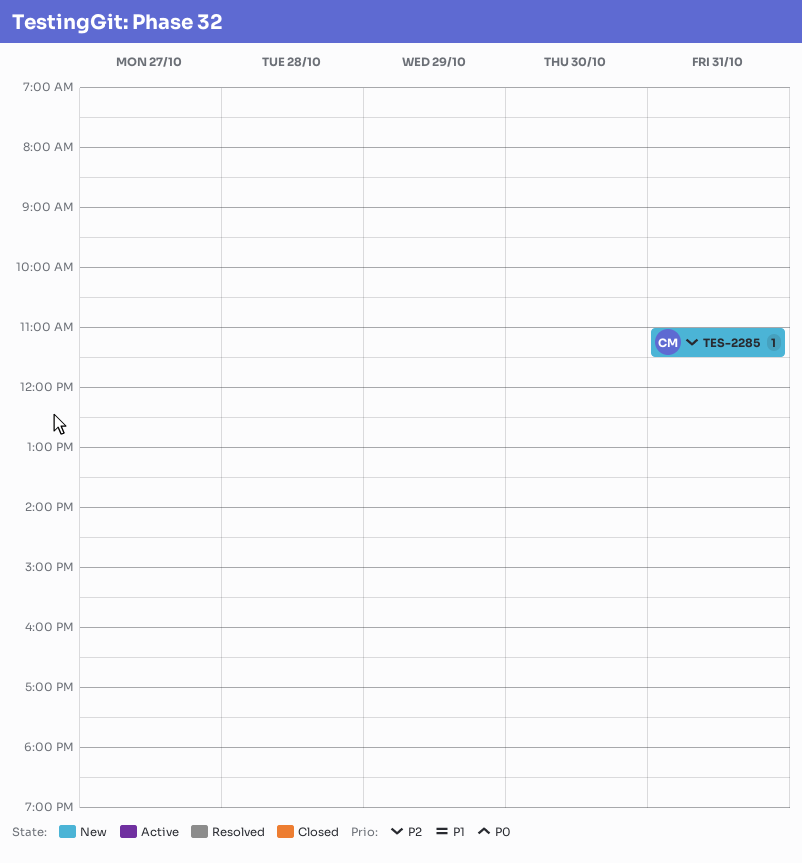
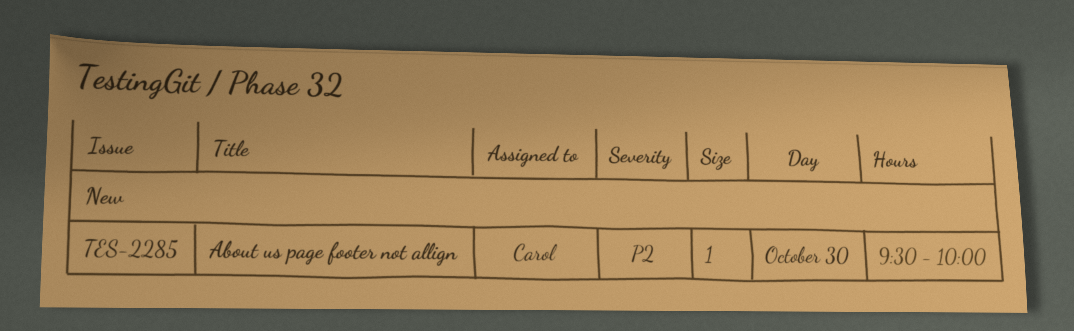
TES-2285, day: Oct 31 -> Oct 30
TES-2285, begins: 11:00 -> 09:30
TES-2285, ends: 11:30 -> 10:00

